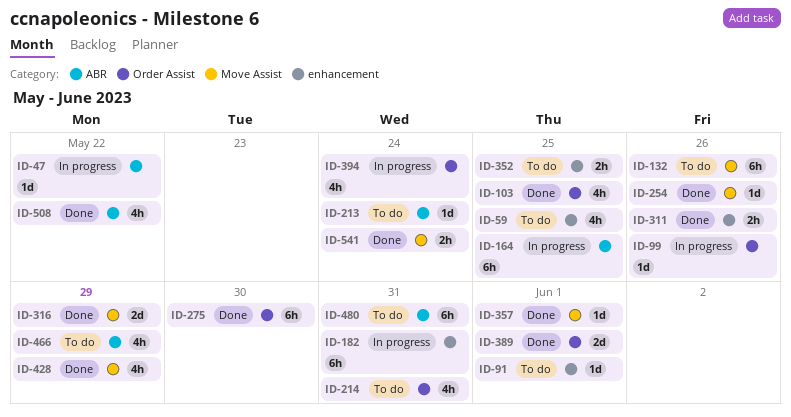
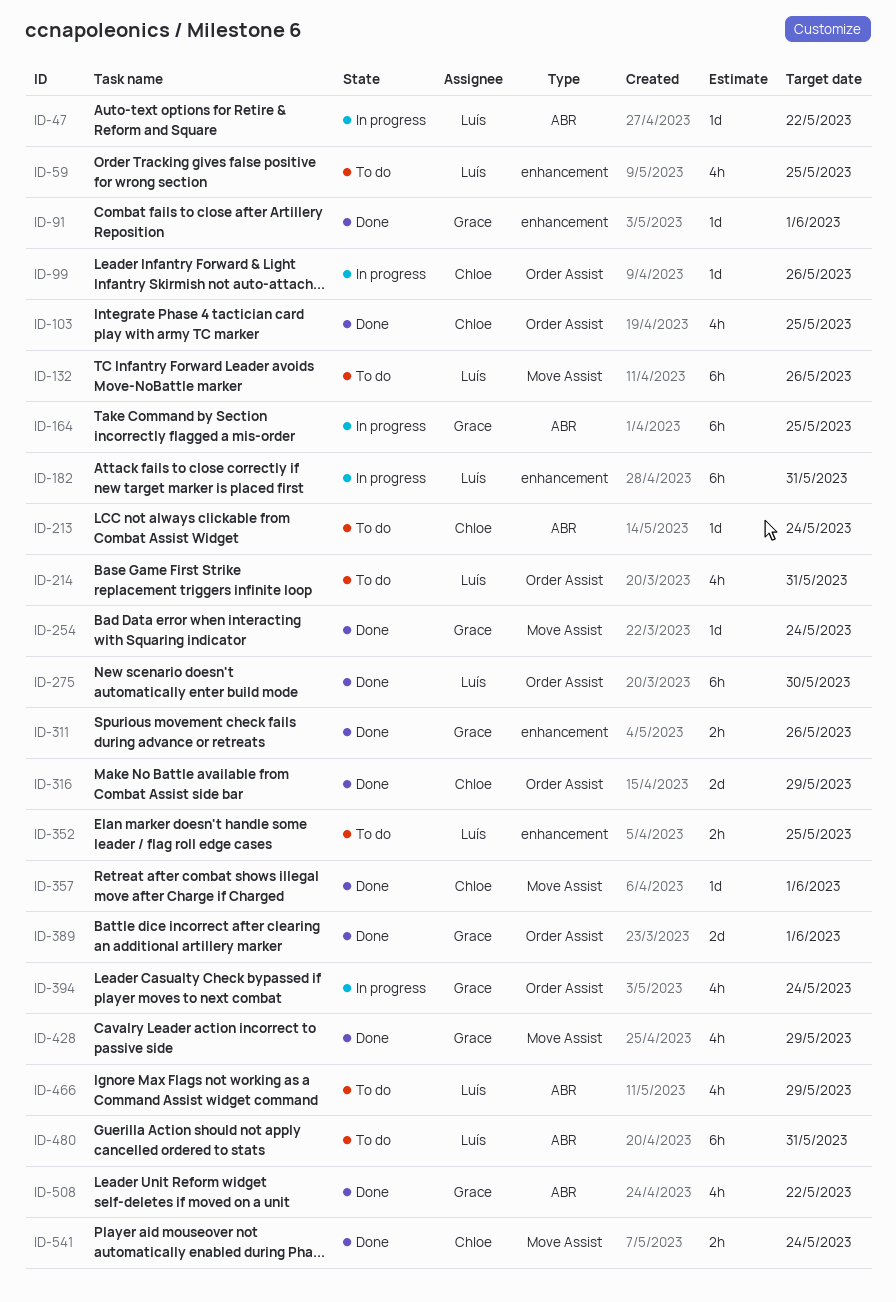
ID-91, status: To do -> Done
ID-254, due: May 26 -> May 24
ID-316, label: Move Assist -> Order Assist

